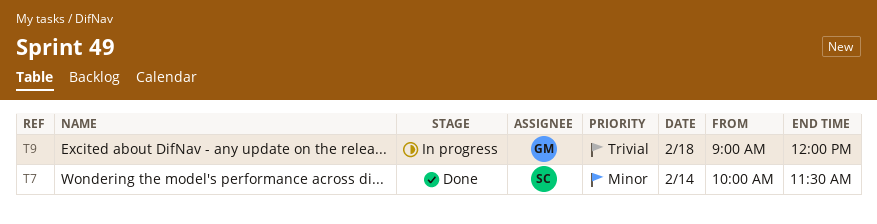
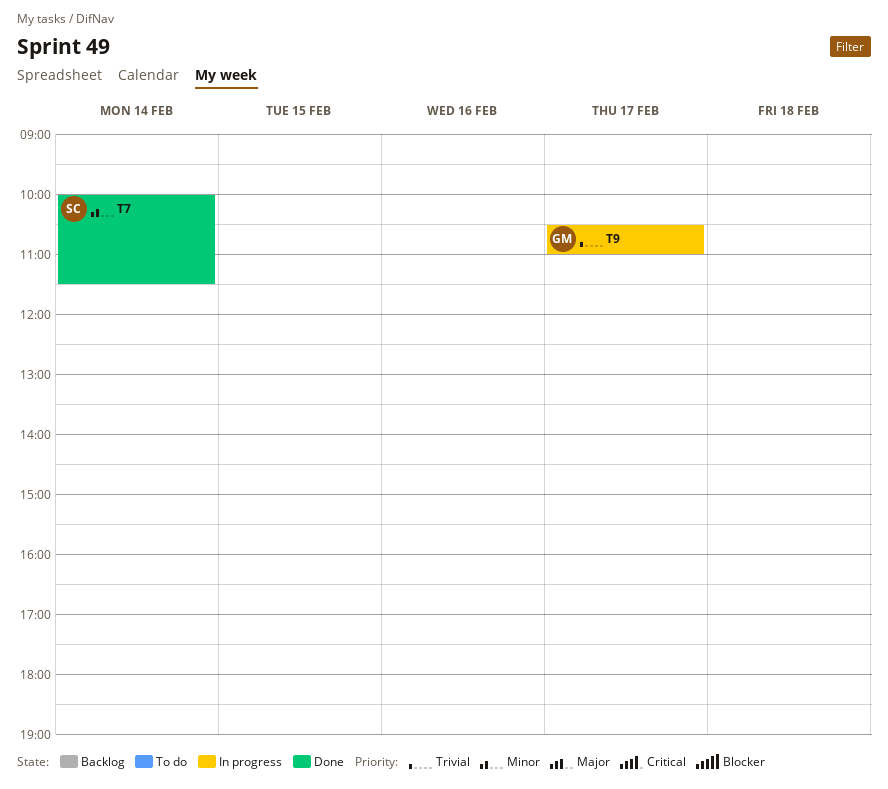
T9, day: Feb 18 -> Feb 17
T9, begins: 09:00 -> 10:30
T9, ends: 12:00 -> 11:00

